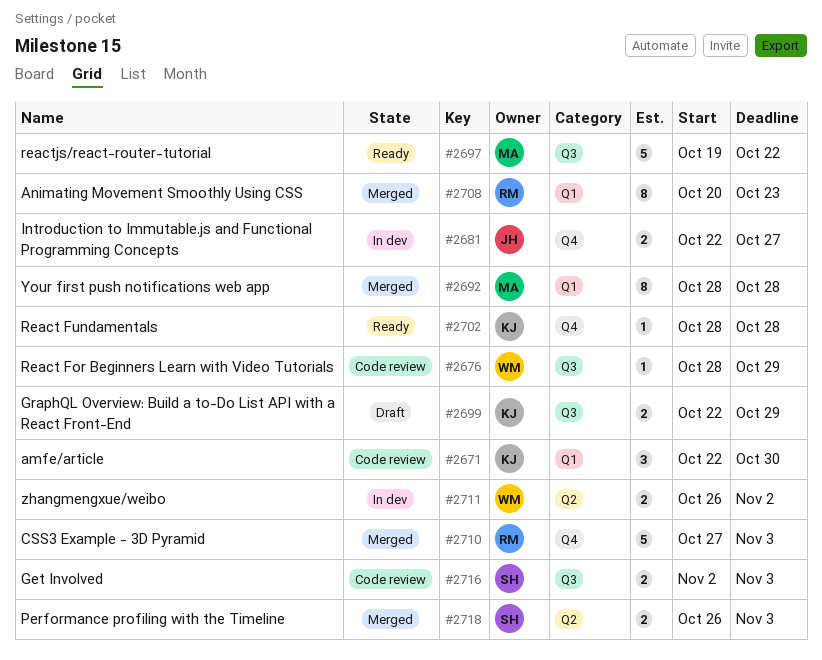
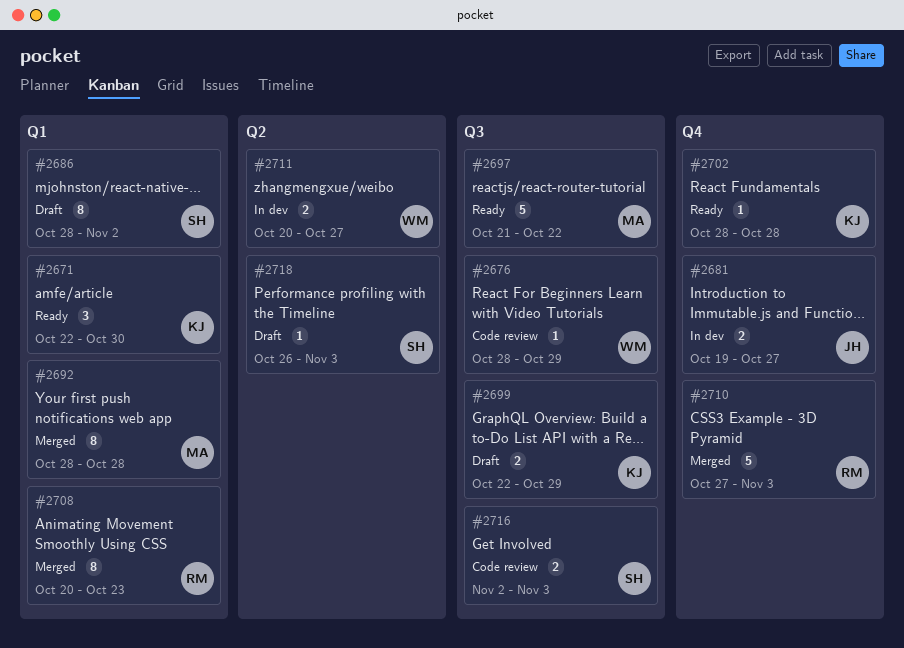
#2671, status: Code review -> Ready
#2681, start: Oct 22 -> Oct 19
#2686: none -> present
#2697, start: Oct 19 -> Oct 21
#2711, start: Oct 26 -> Oct 20
#2711, due: Nov 2 -> Oct 27
#2718, status: Merged -> Draft
#2718, estimate: 2 -> 1

